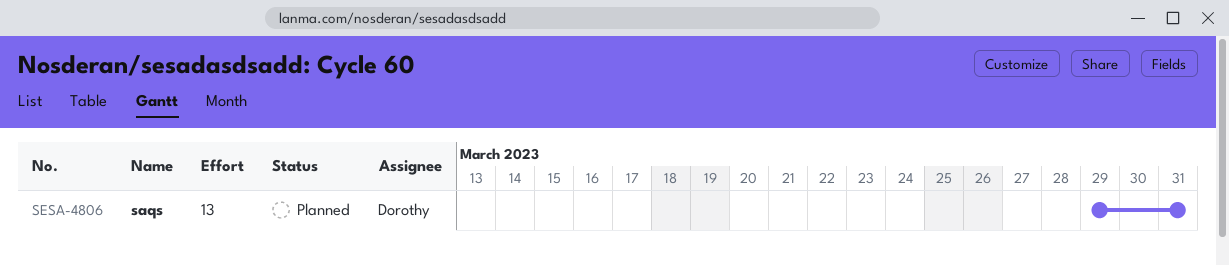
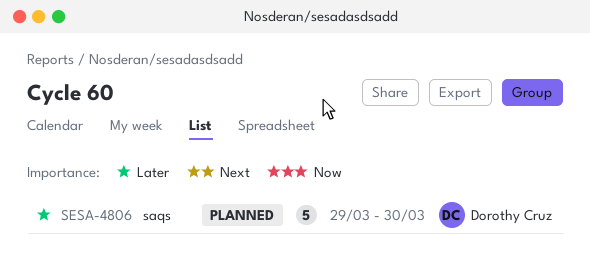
SESA-4806, estimate: 13 -> 5
SESA-4806, due: Mar 31 -> Mar 30

